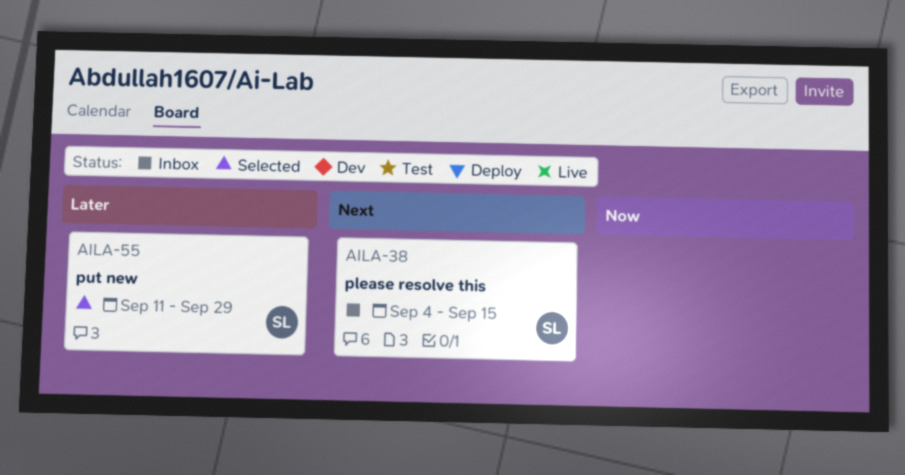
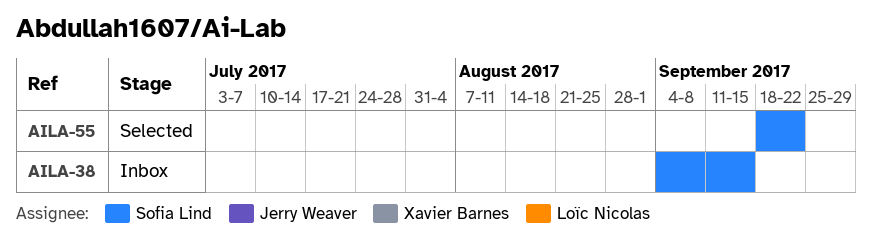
AILA-55, start: Sep 11 -> Sep 18
AILA-55, due: Sep 29 -> Sep 22

